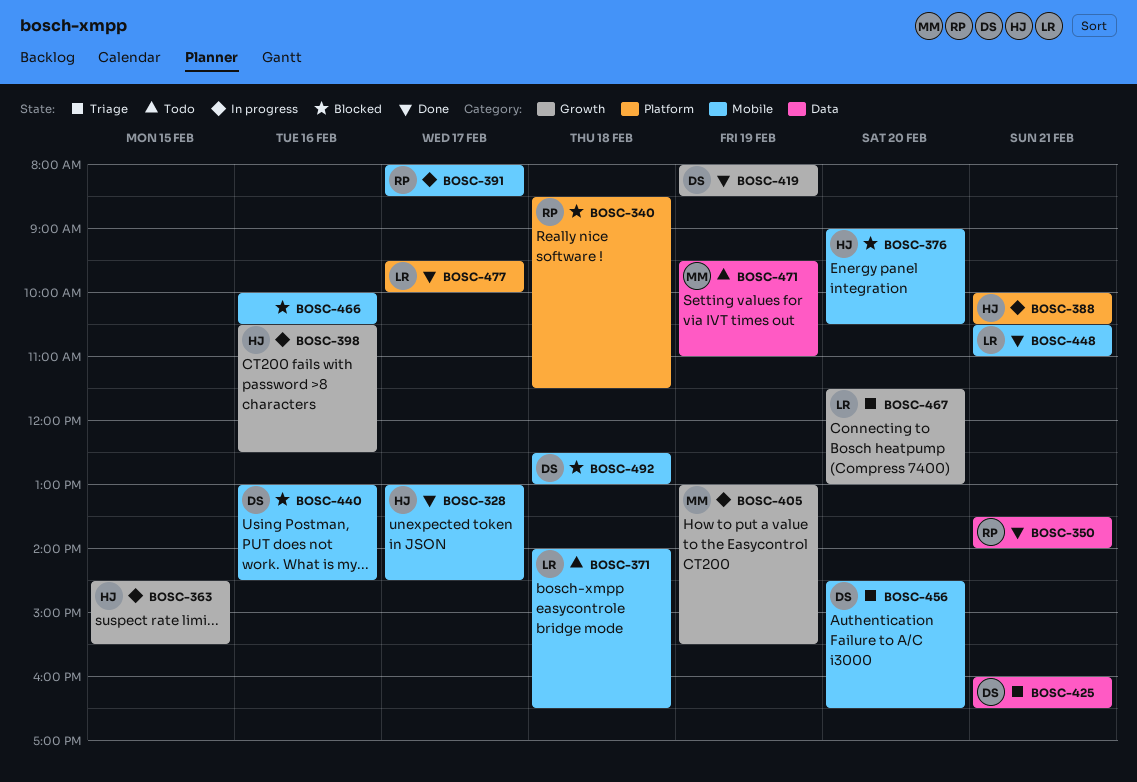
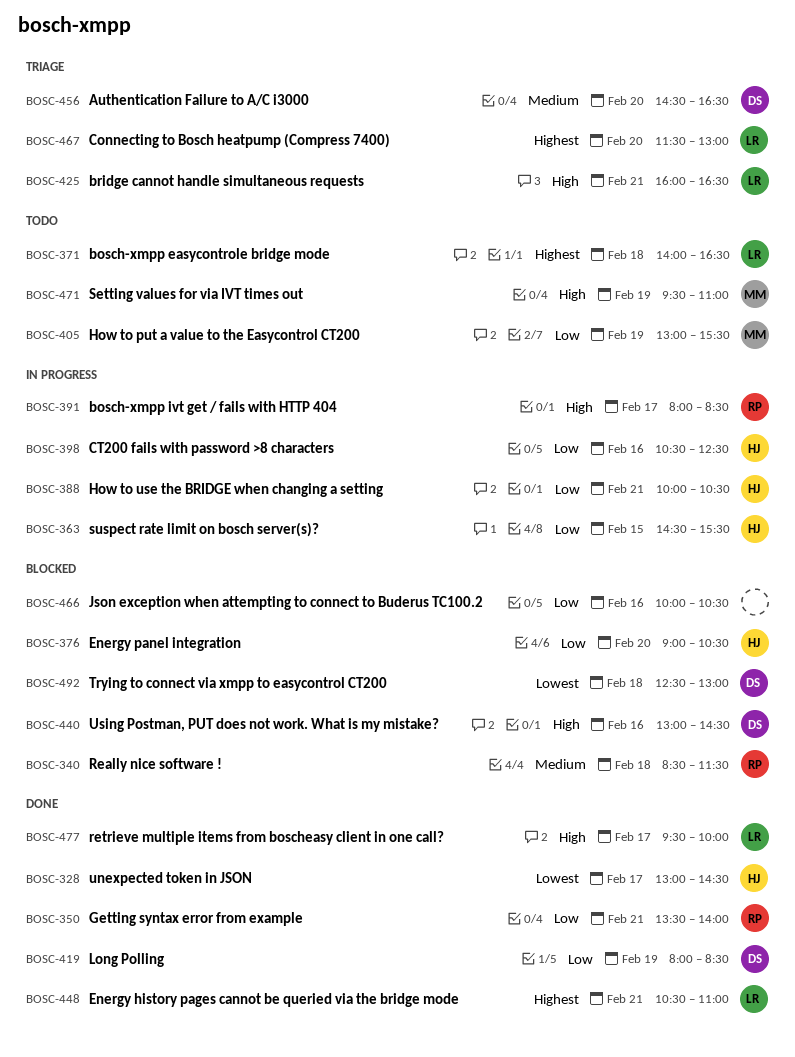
BOSC-405, status: In progress -> Todo
BOSC-425, owner: DS -> LR

